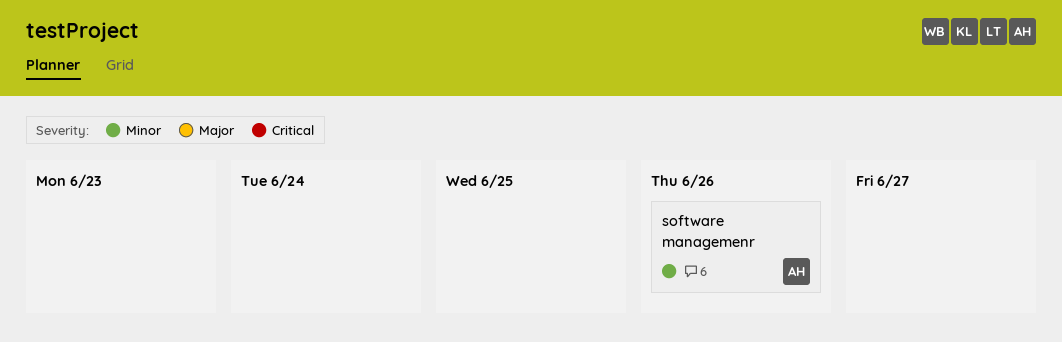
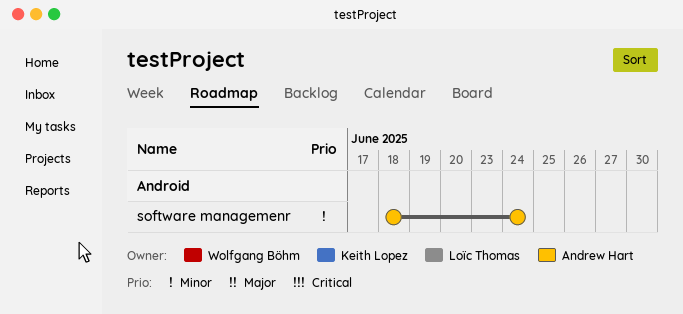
software managemenr, due: Jun 26 -> Jun 24

